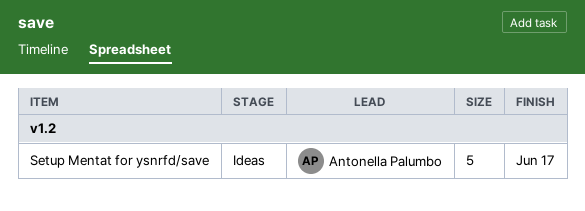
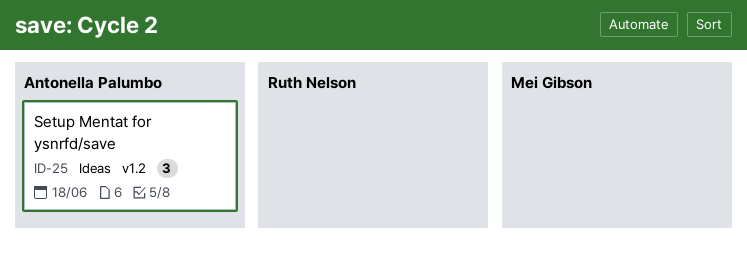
Setup Mentat for ysnrfd/save, estimate: 5 -> 3
Setup Mentat for ysnrfd/save, due: Jun 17 -> Jun 18

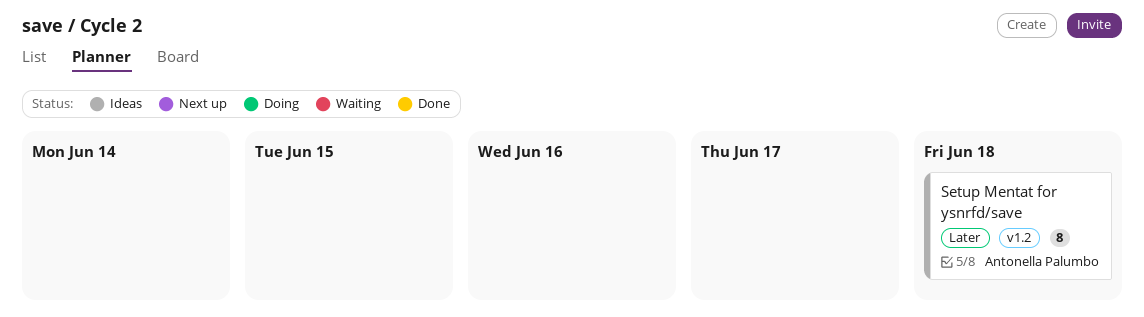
Setup Mentat for ysnrfd/save, estimate: 3 -> 8

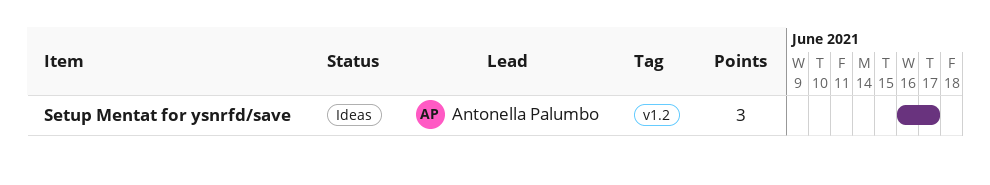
Setup Mentat for ysnrfd/save, estimate: 8 -> 3
Setup Mentat for ysnrfd/save, due: Jun 18 -> Jun 17

